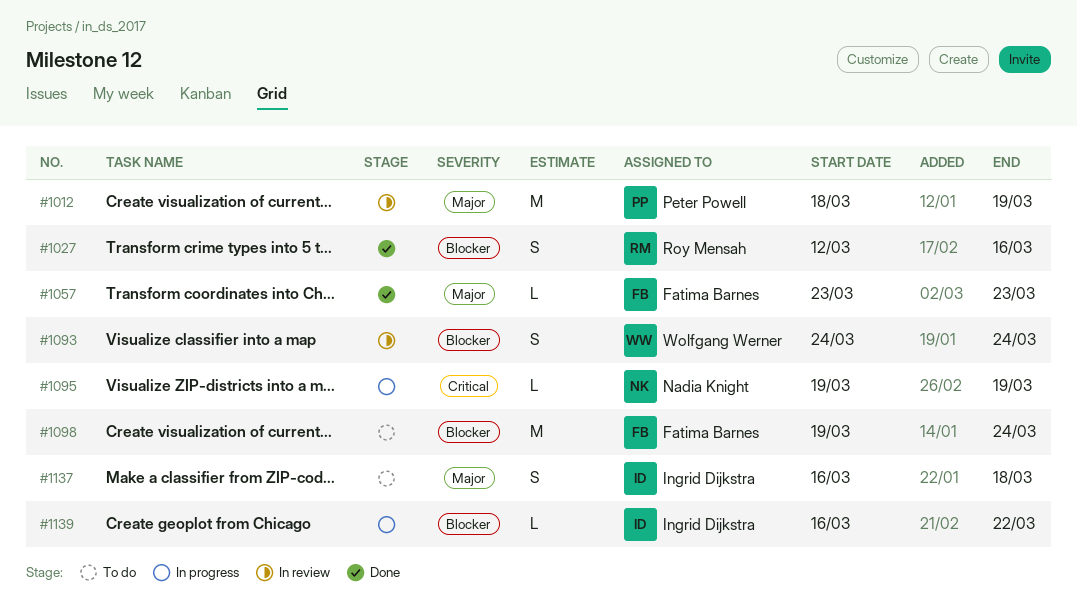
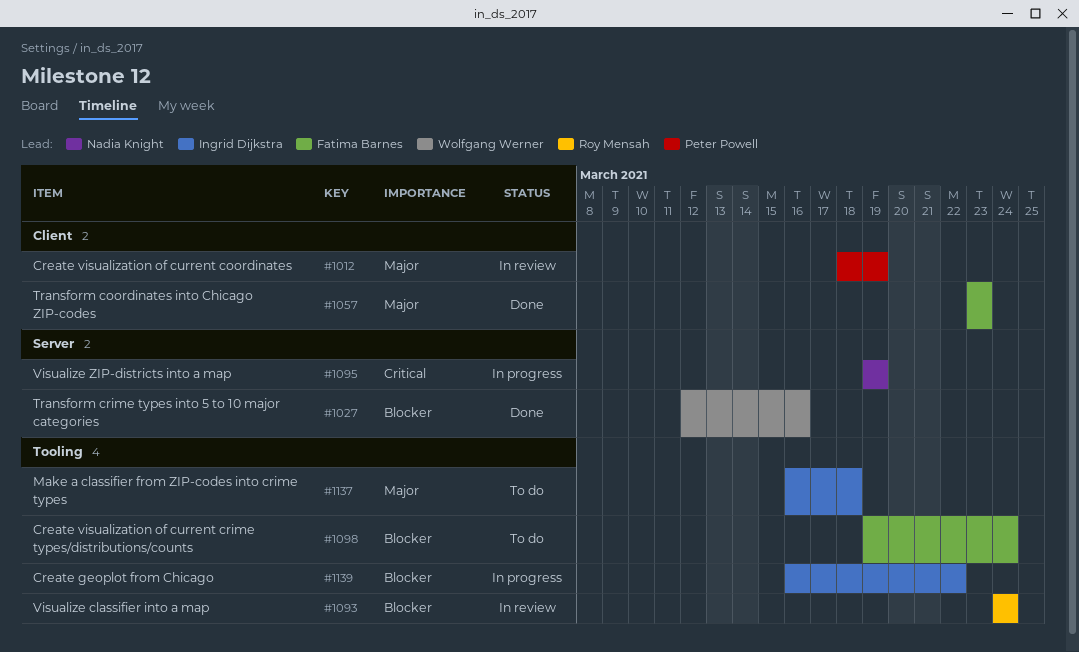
#1027, owner: Roy Mensah -> Wolfgang Werner
#1093, owner: Wolfgang Werner -> Roy Mensah

